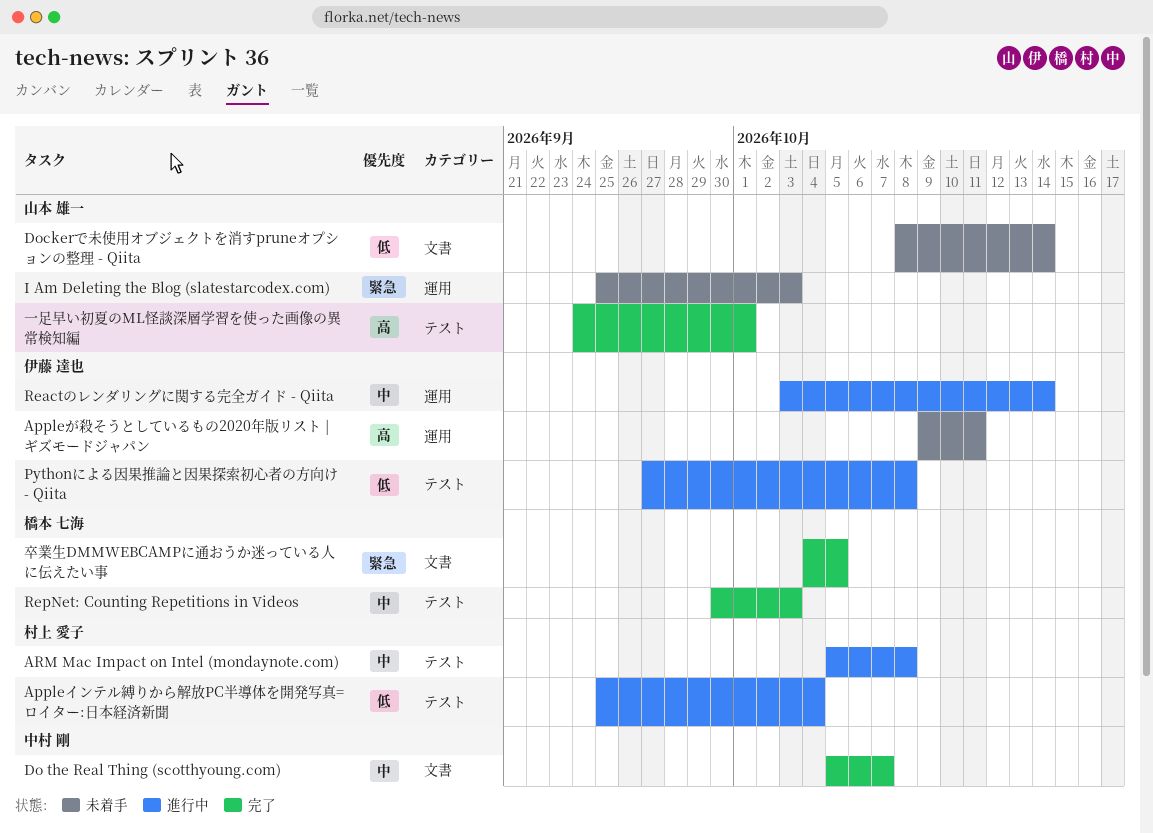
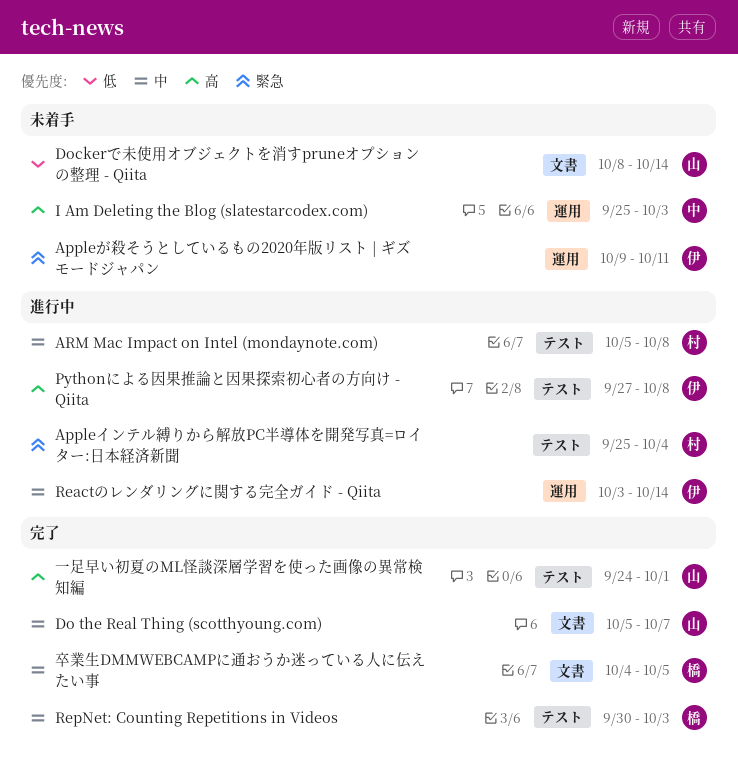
Appleが殺そうとしているもの2020年版リスト | ギズモードジャパン, priority: 高 -> 緊急
Appleインテル縛りから解放PC半導体を開発写真=ロイター:日本経済新聞, priority: 低 -> 緊急
Do the Real Thing (scotthyoung.com), owner: 中村 剛 -> 山本 雄一
I Am Deleting the Blog (slatestarcodex.com), owner: 山本 雄一 -> 中村 剛
I Am Deleting the Blog (slatestarcodex.com), priority: 緊急 -> 高
Pythonによる因果推論と因果探索初心者の方向け - Qiita, priority: 低 -> 高
卒業生DMMWEBCAMPに通おうか迷っている人に伝えたい事, priority: 緊急 -> 中

